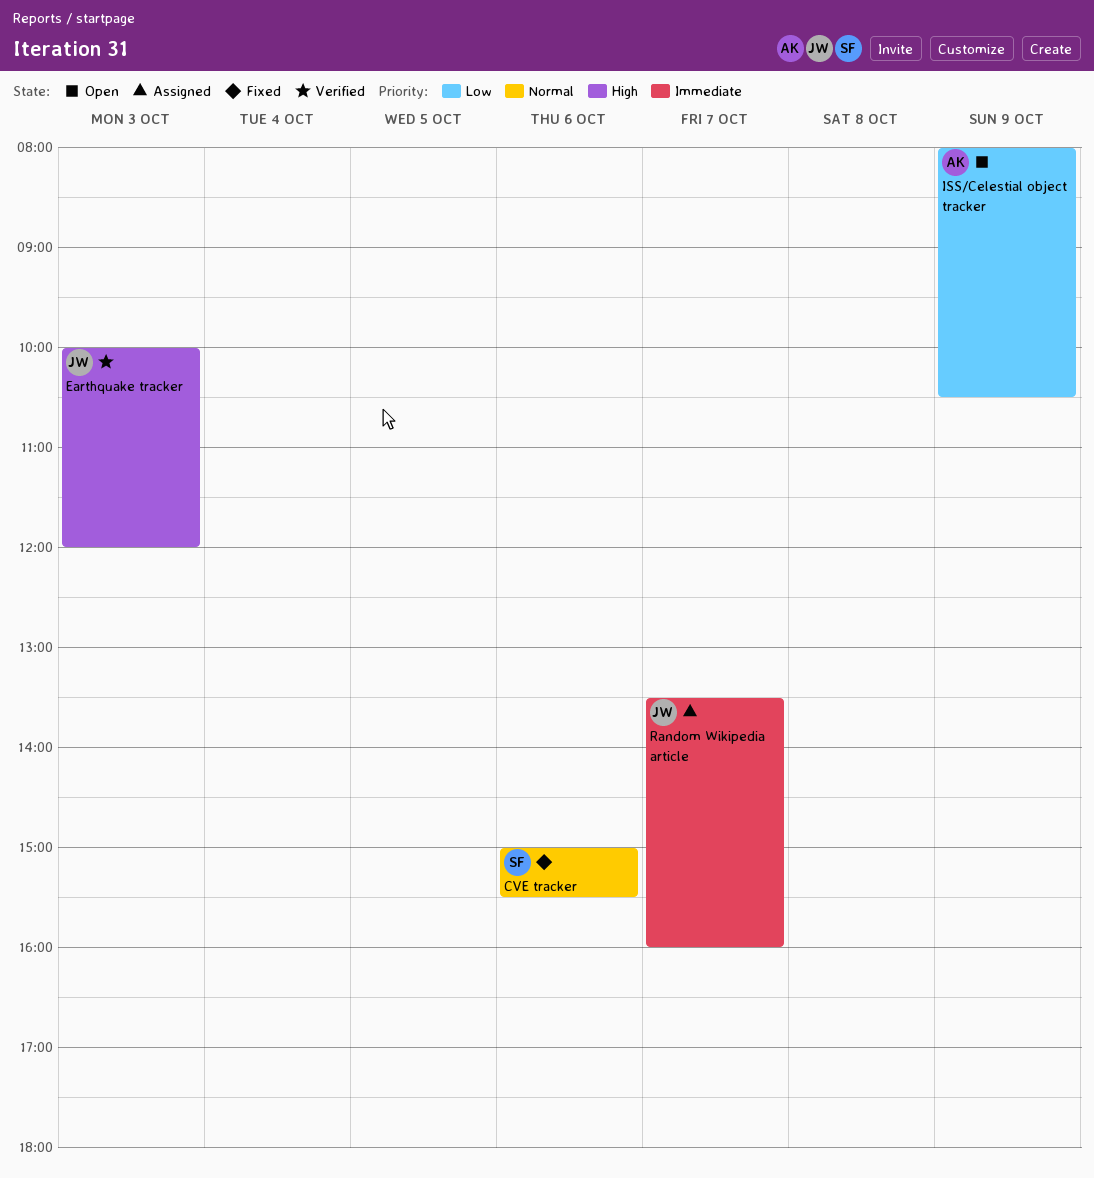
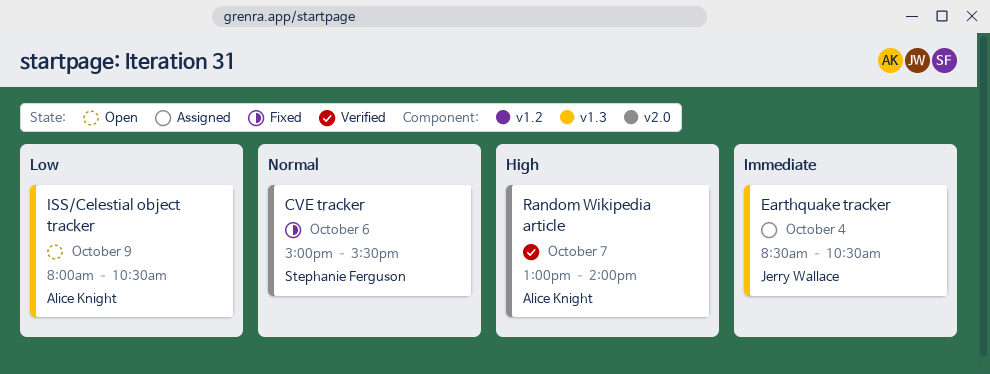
Earthquake tracker, status: Verified -> Assigned
Earthquake tracker, priority: High -> Immediate
Earthquake tracker, day: Oct 3 -> Oct 4
Earthquake tracker, begins: 10:00 -> 08:30
Earthquake tracker, ends: 12:00 -> 10:30
Random Wikipedia article, status: Assigned -> Verified
Random Wikipedia article, owner: Jerry Wallace -> Alice Knight
Random Wikipedia article, priority: Immediate -> High
Random Wikipedia article, begins: 13:30 -> 13:00
Random Wikipedia article, ends: 16:00 -> 14:00

